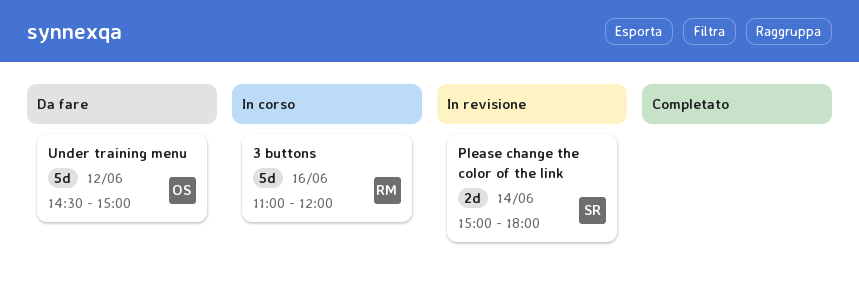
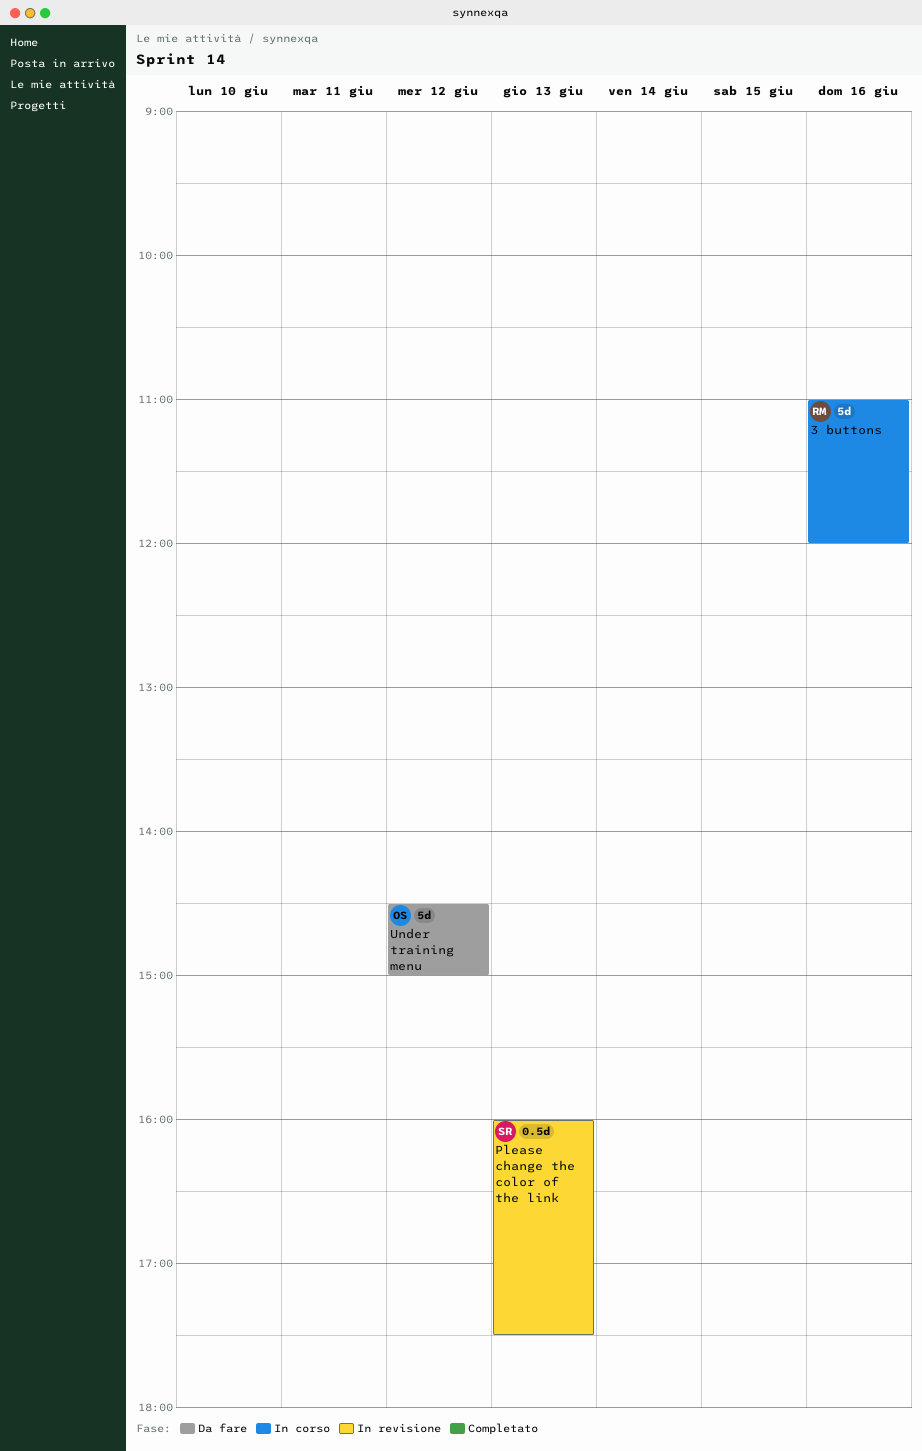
Please change the color of the link, estimate: 2d -> 0.5d
Please change the color of the link, day: Jun 14 -> Jun 13
Please change the color of the link, begins: 15:00 -> 16:00
Please change the color of the link, ends: 18:00 -> 17:30

